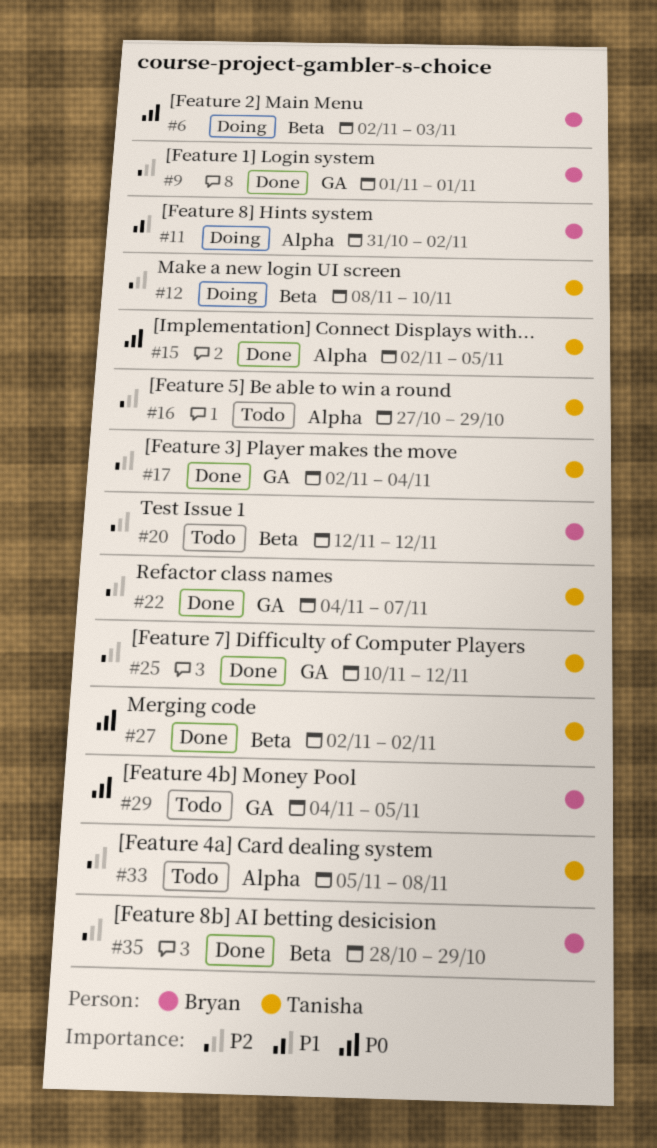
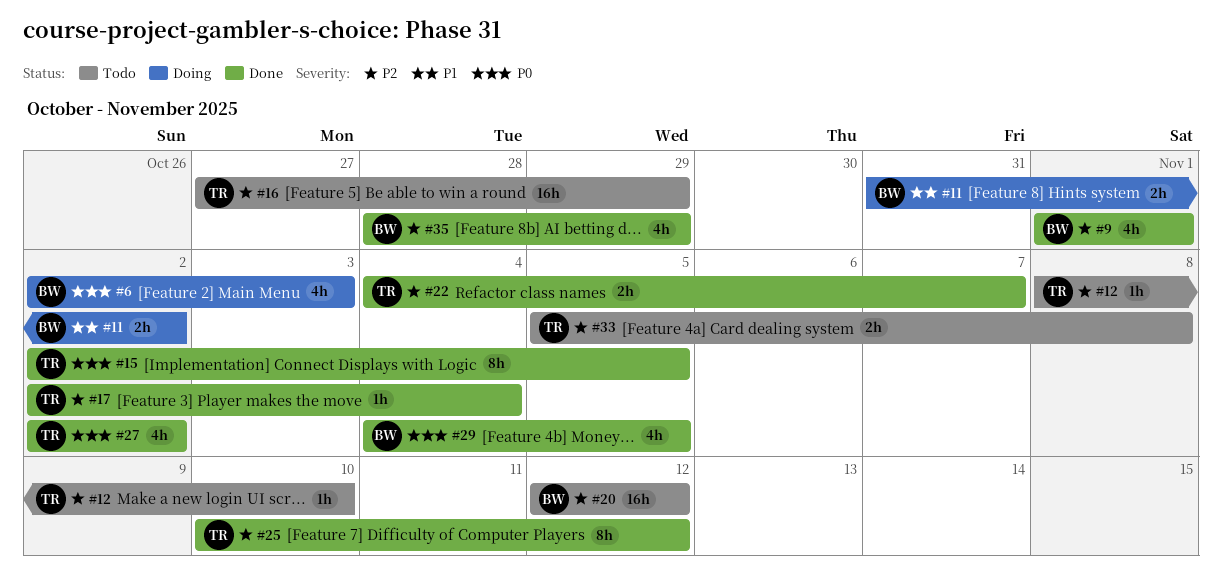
#12, status: Doing -> Todo
#29, status: Todo -> Done

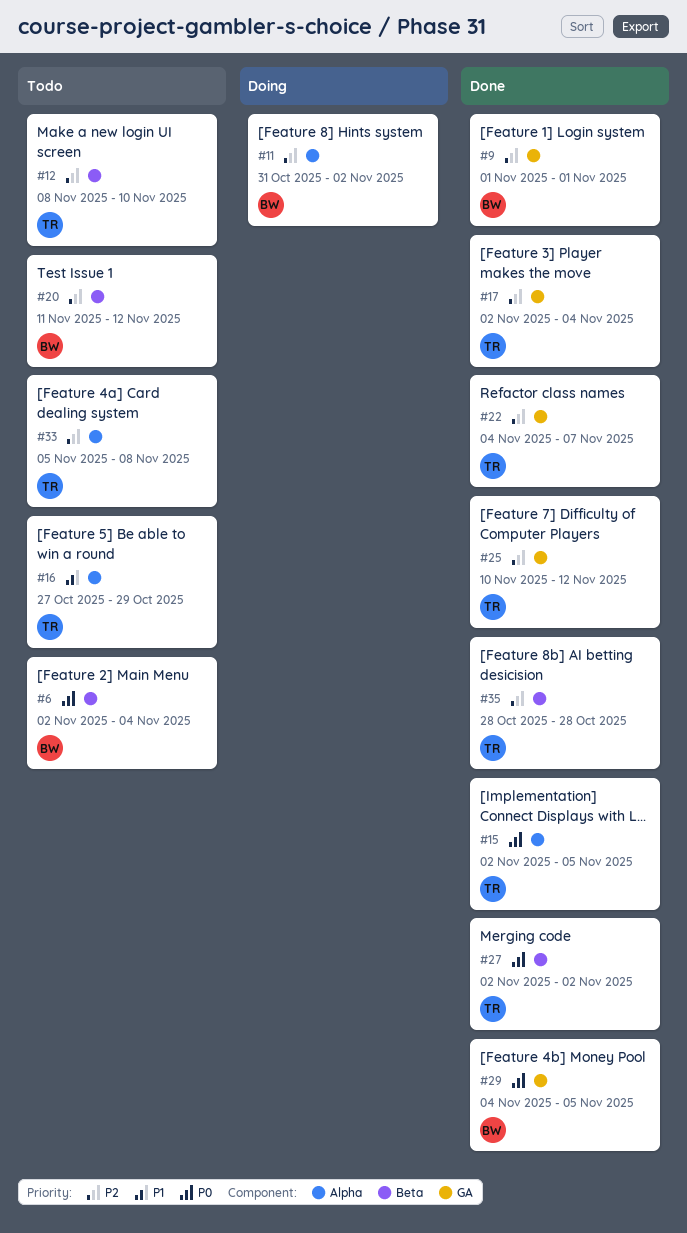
#6, status: Doing -> Todo
#6, due: Nov 3 -> Nov 4
#11, priority: P1 -> P2
#16, priority: P2 -> P1
#20, start: Nov 12 -> Nov 11
#35, owner: BW -> TR
#35, due: Oct 29 -> Oct 28

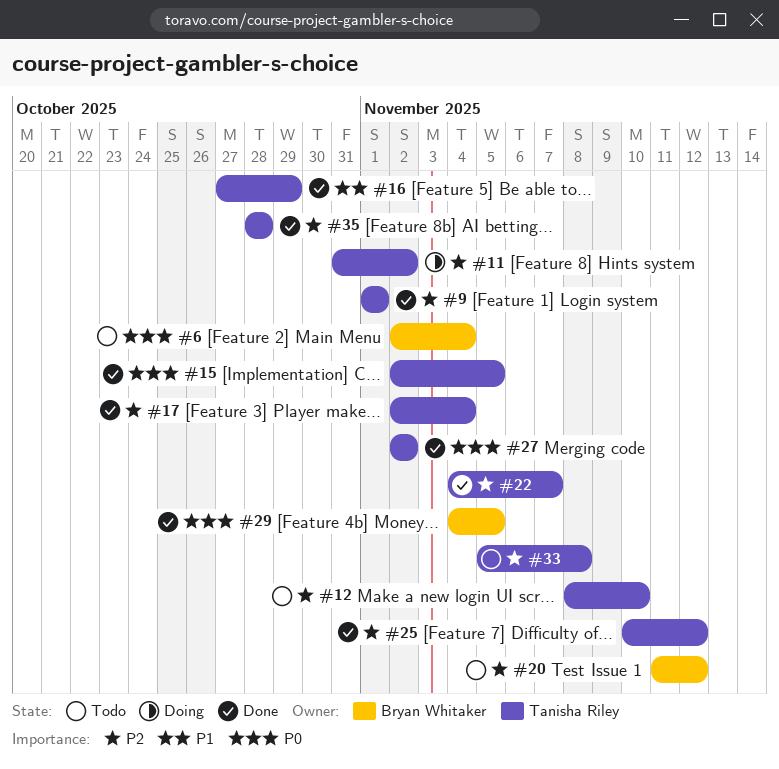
#9, owner: Bryan Whitaker -> Tanisha Riley
#11, owner: Bryan Whitaker -> Tanisha Riley
#16, status: Todo -> Done

